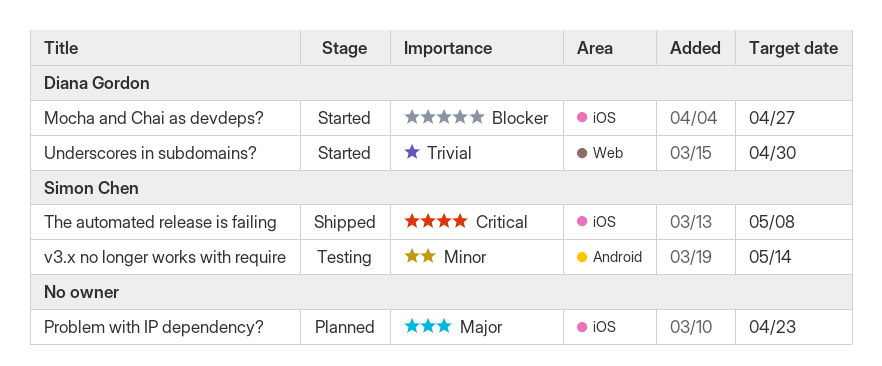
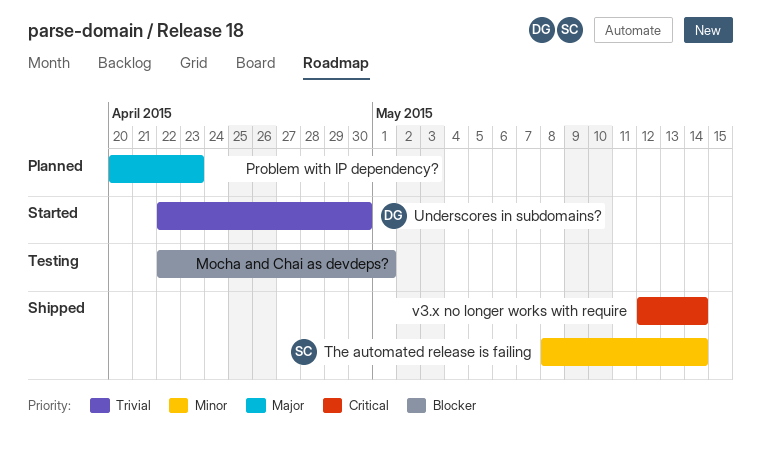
Mocha and Chai as devdeps?, status: Started -> Testing
Mocha and Chai as devdeps?, owner: Diana Gordon -> none
Mocha and Chai as devdeps?, due: Apr 27 -> May 1
The automated release is failing, priority: Critical -> Minor
The automated release is failing, due: May 8 -> May 14
v3.x no longer works with require, status: Testing -> Shipped
v3.x no longer works with require, owner: Simon Chen -> none
v3.x no longer works with require, priority: Minor -> Critical

